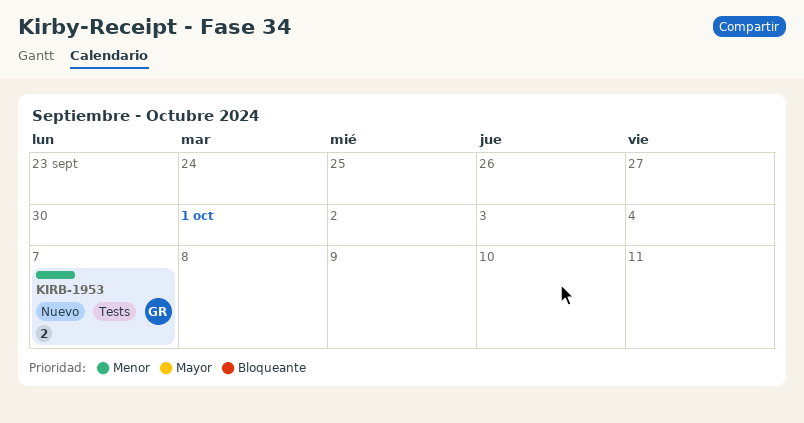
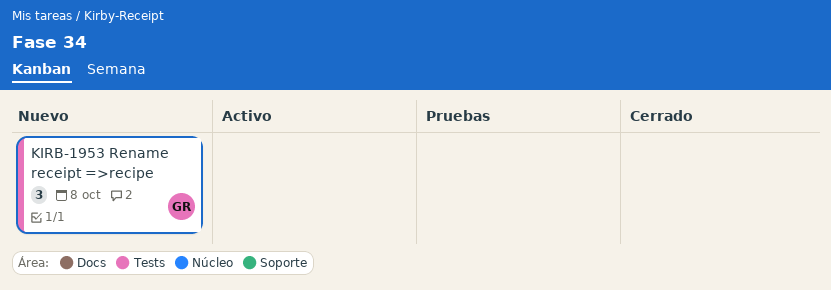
KIRB-1953, estimate: 2 -> 3
KIRB-1953, due: Oct 7 -> Oct 8

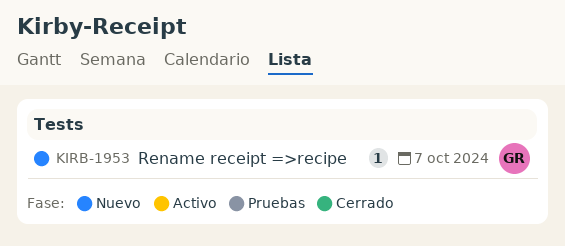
KIRB-1953, estimate: 3 -> 1
KIRB-1953, due: Oct 8 -> Oct 7

